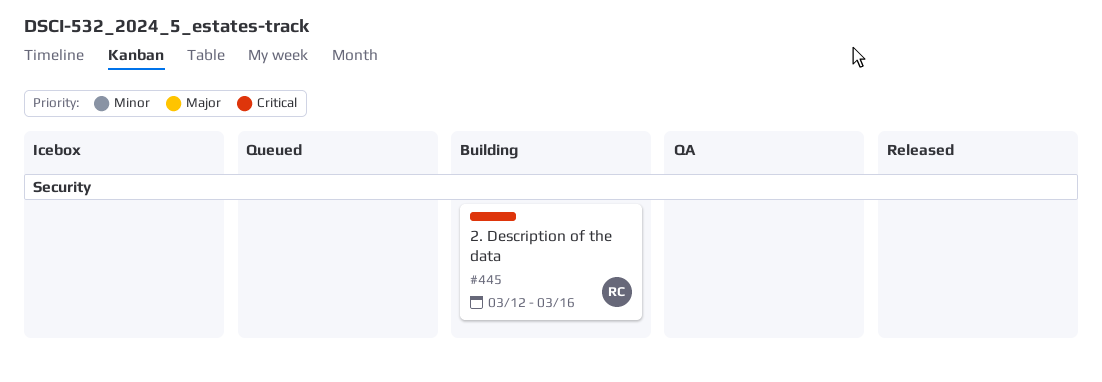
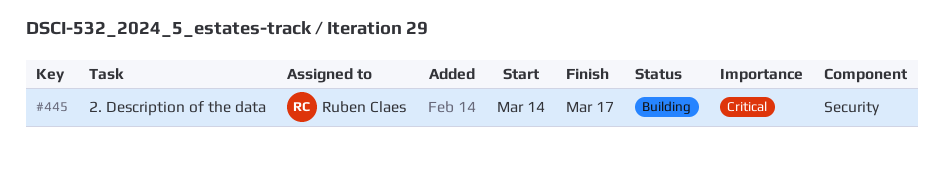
#445, start: Mar 12 -> Mar 14
#445, due: Mar 16 -> Mar 17

